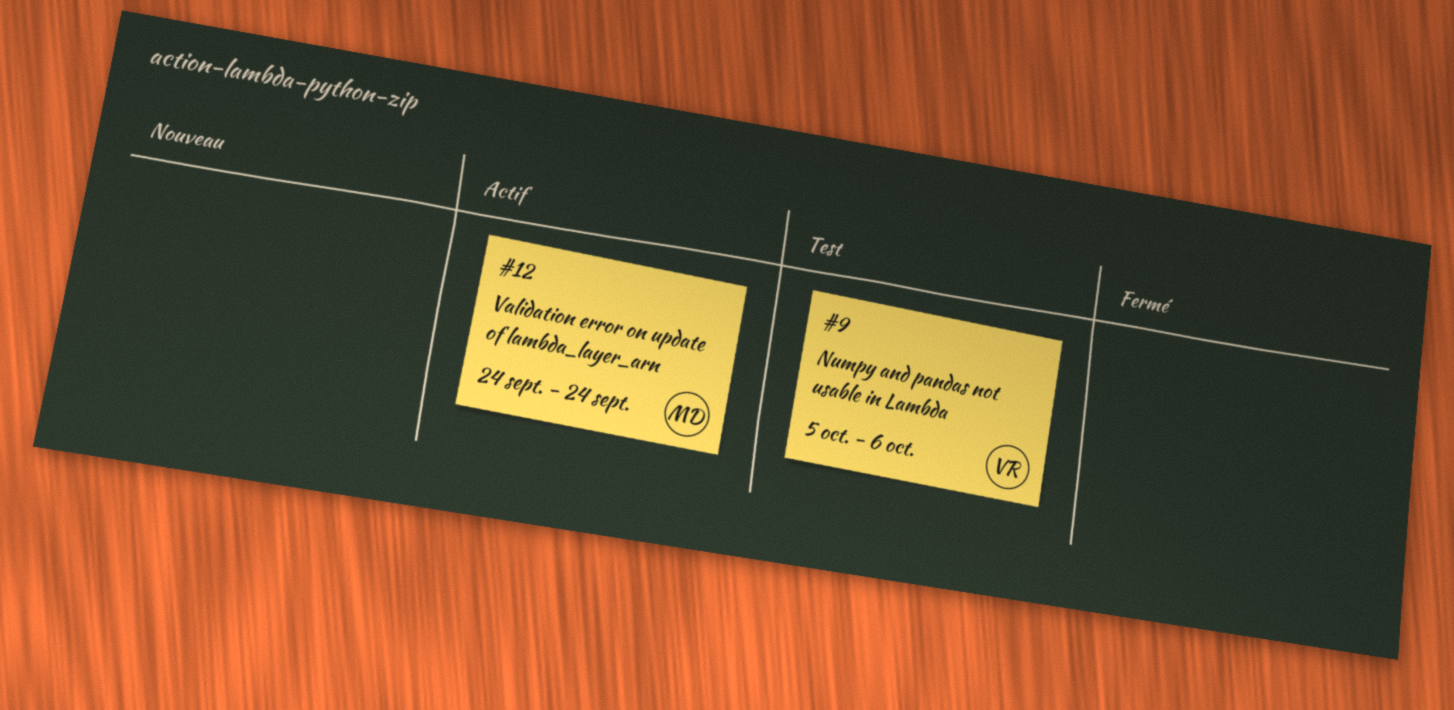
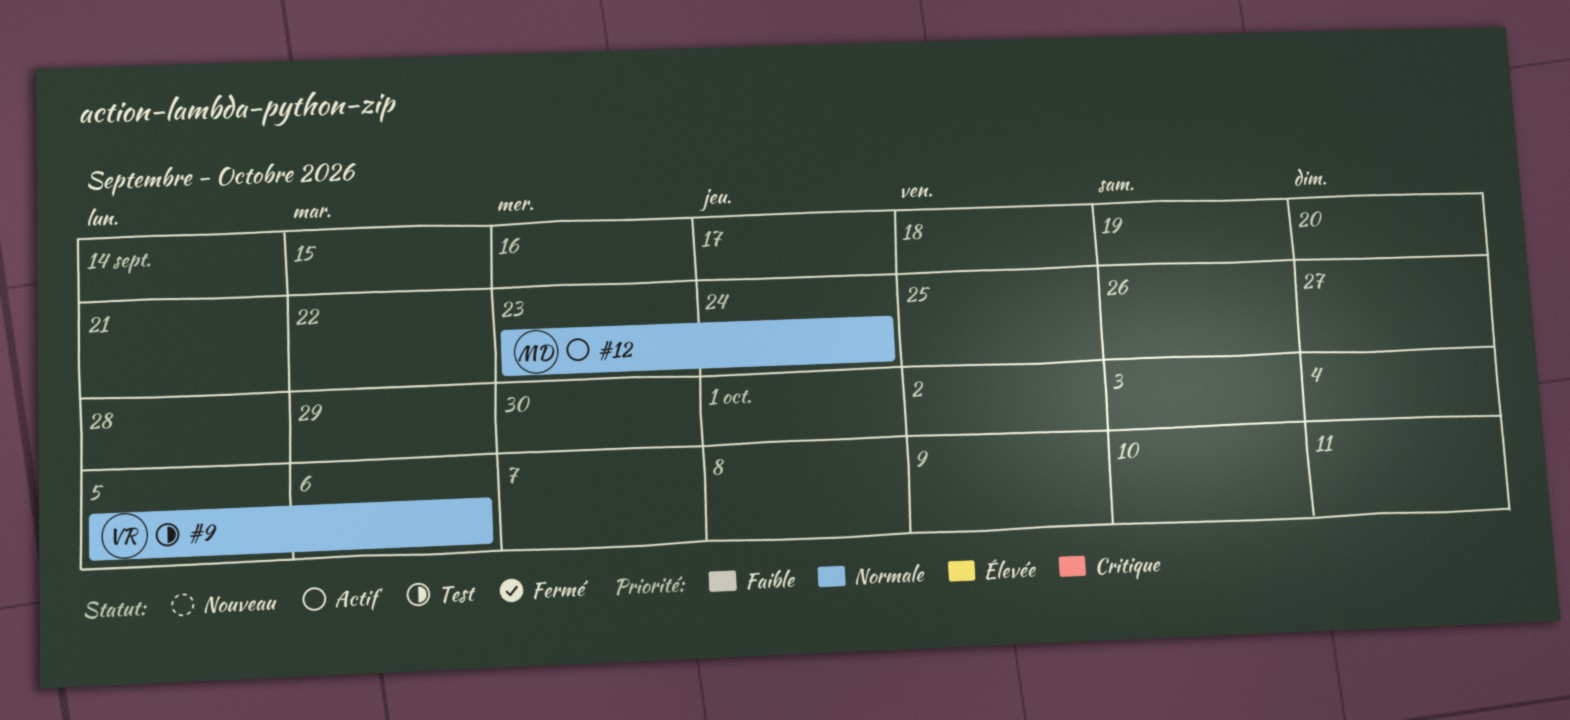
#12, start: Sep 24 -> Sep 23

